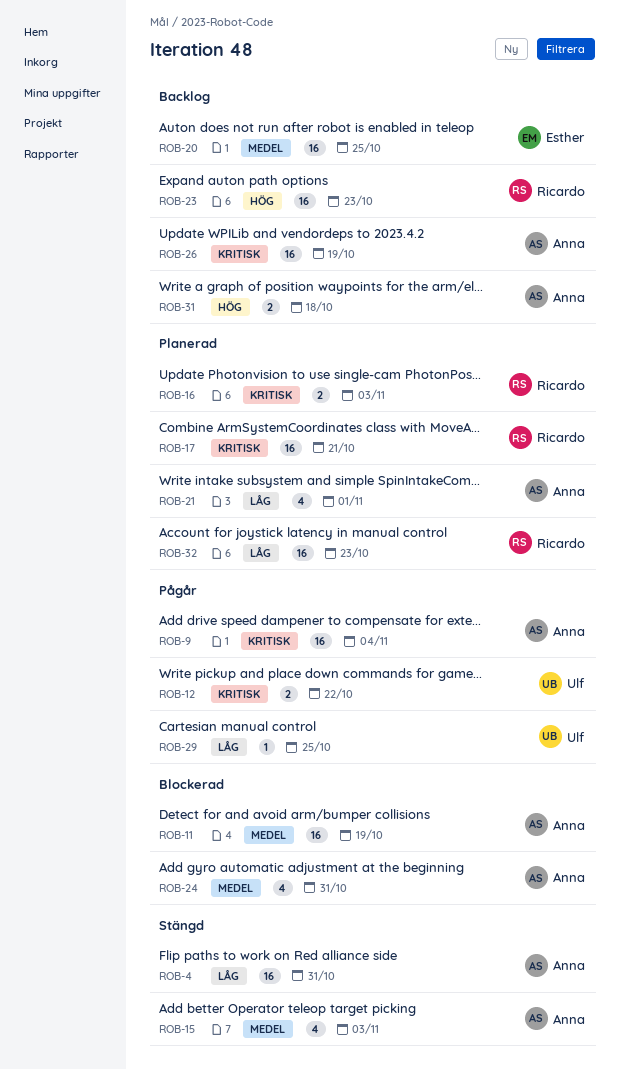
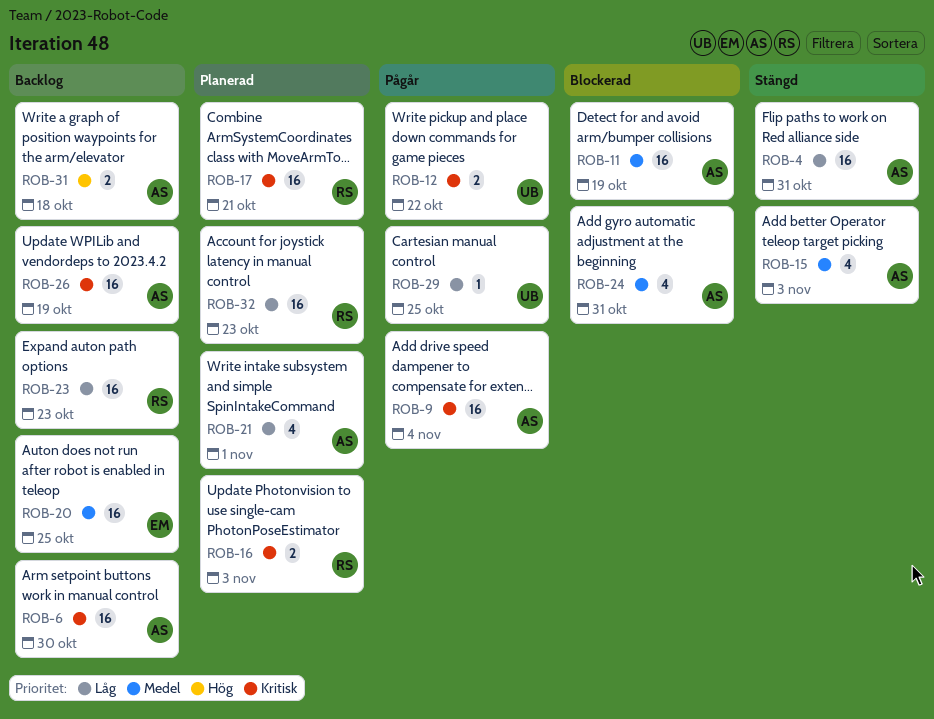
ROB-6: none -> present
ROB-23, priority: Hög -> Låg

